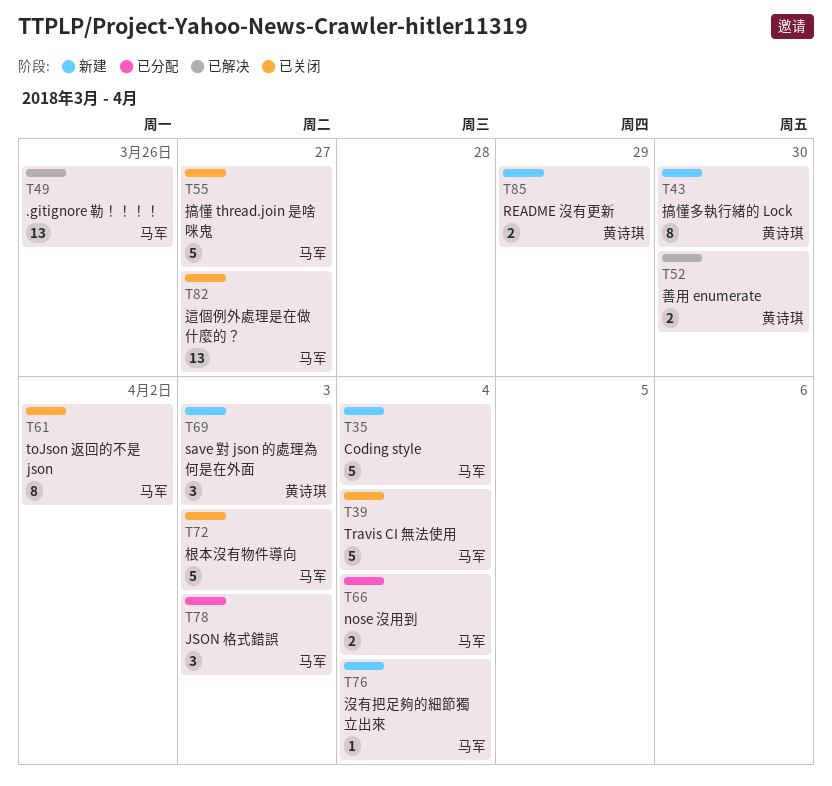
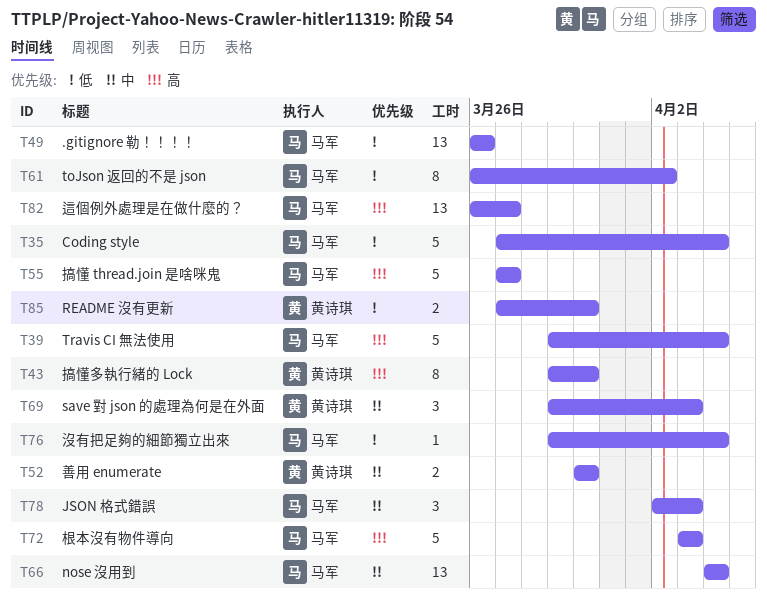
T66, estimate: 2 -> 13
T85, due: Mar 29 -> Mar 30

